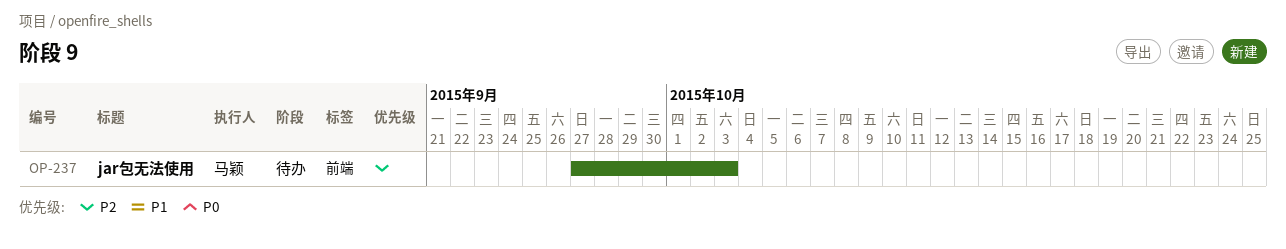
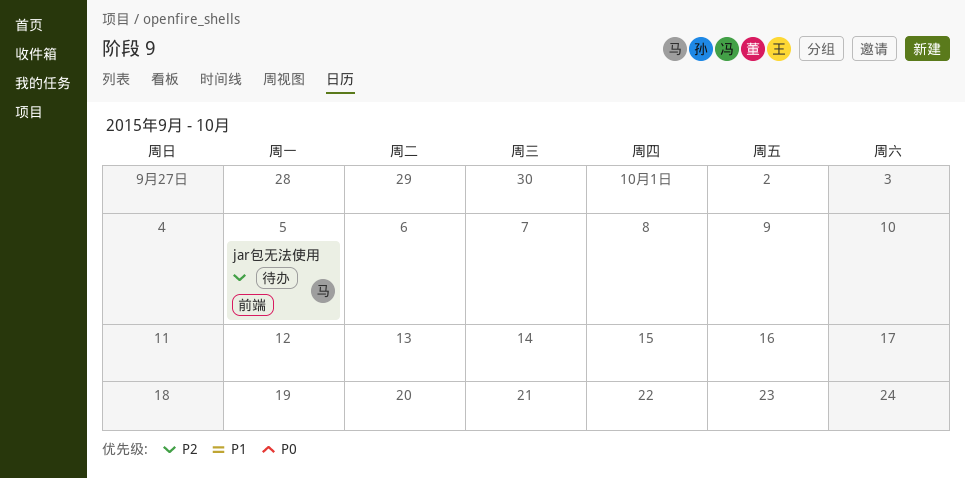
jar包无法使用, due: Oct 3 -> Oct 5

